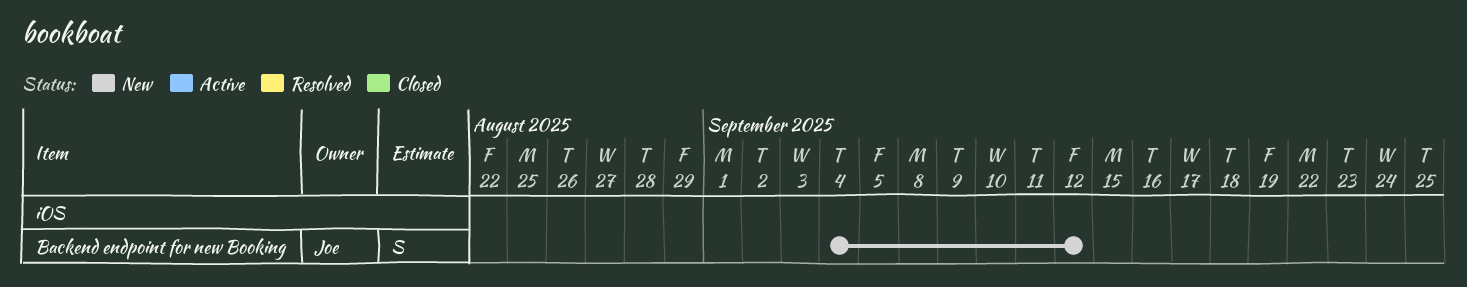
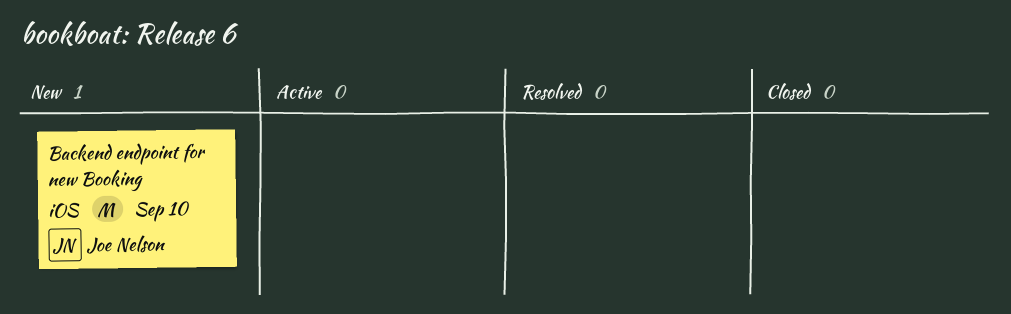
Backend endpoint for new Booking, estimate: S -> M
Backend endpoint for new Booking, due: Sep 12 -> Sep 10

